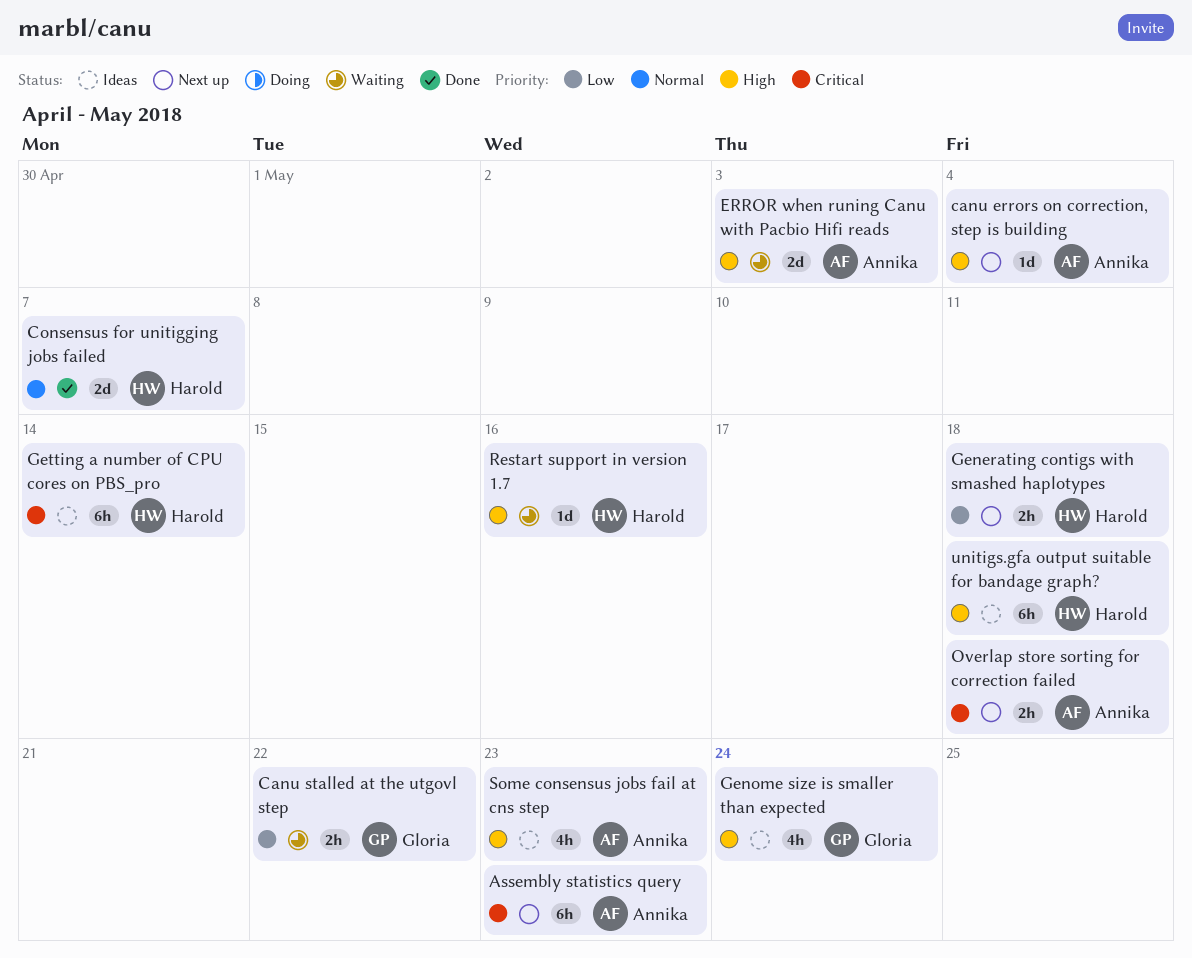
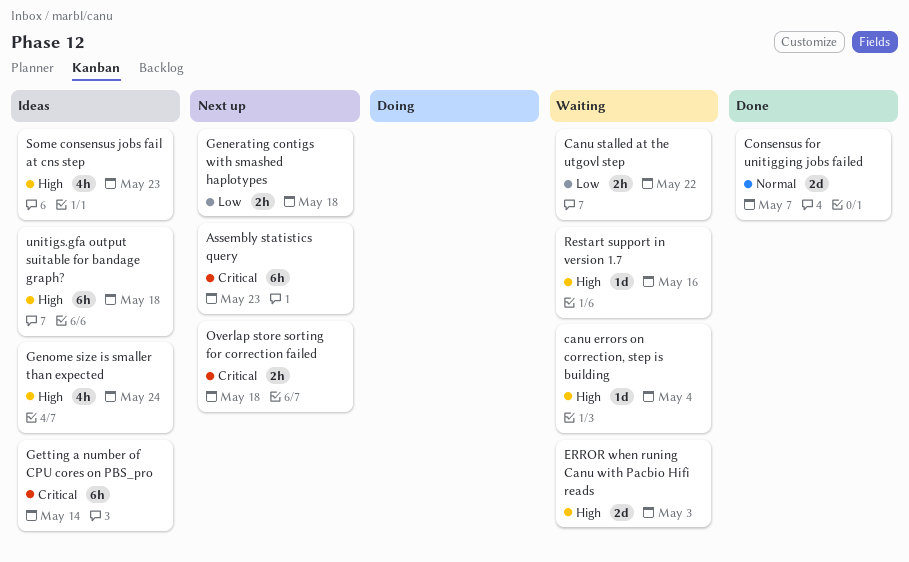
canu errors on correction, step is building, status: Next up -> Waiting

